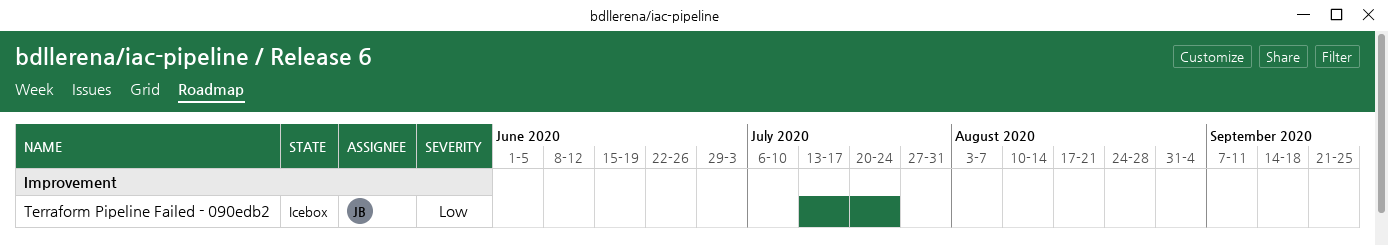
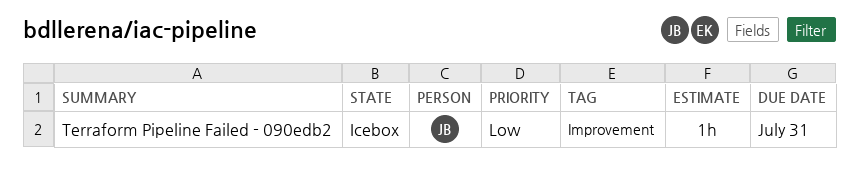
Terraform Pipeline Failed - 090edb2, due: Jul 24 -> Jul 31

